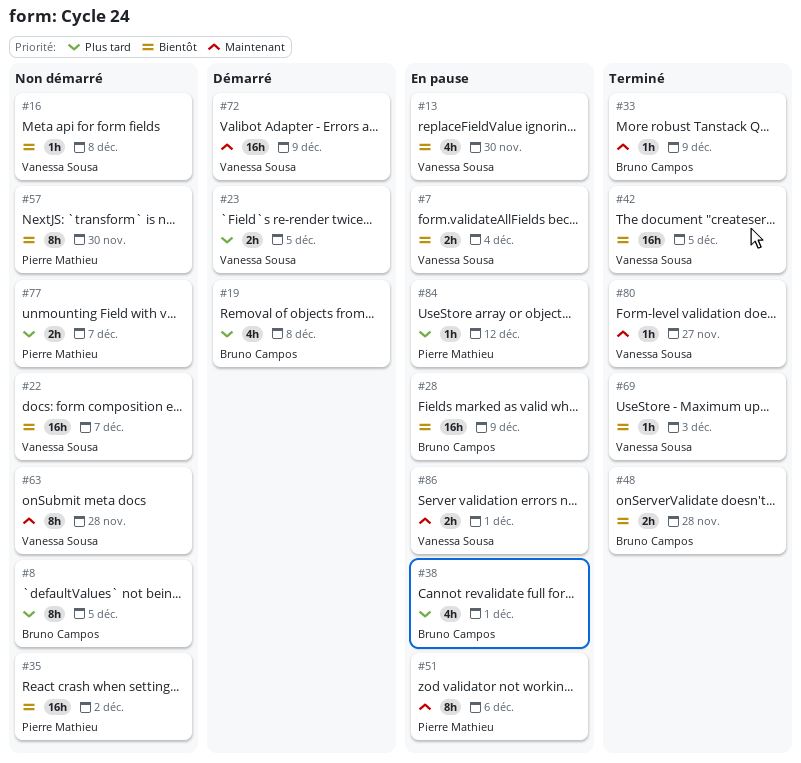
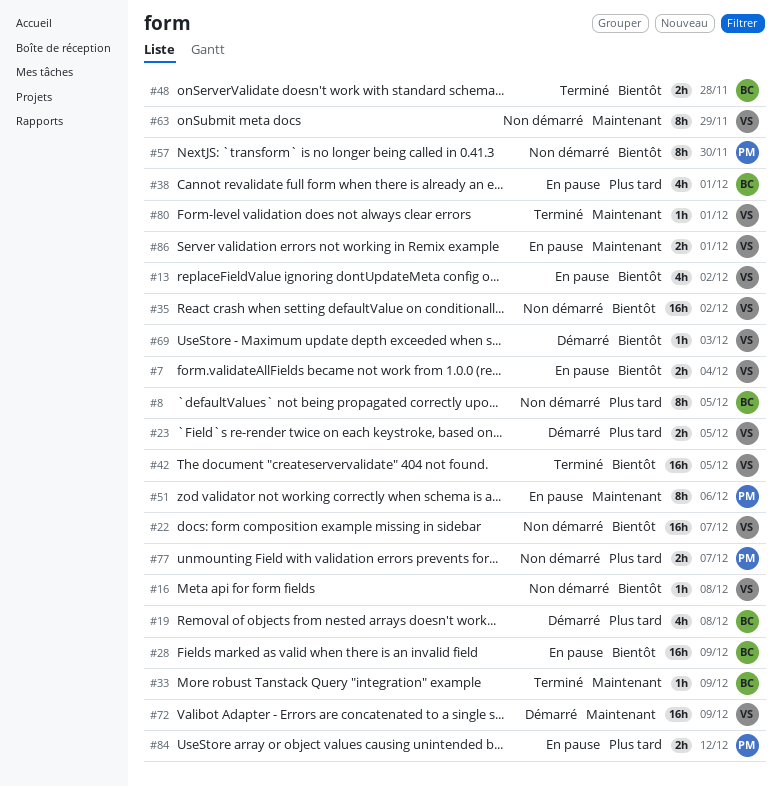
#13, due: Nov 30 -> Dec 2
#35, owner: Pierre Mathieu -> Vanessa Sousa
#63, due: Nov 28 -> Nov 29
#69, status: Terminé -> Démarré
#80, due: Nov 27 -> Dec 1
#84, estimate: 1h -> 2h

